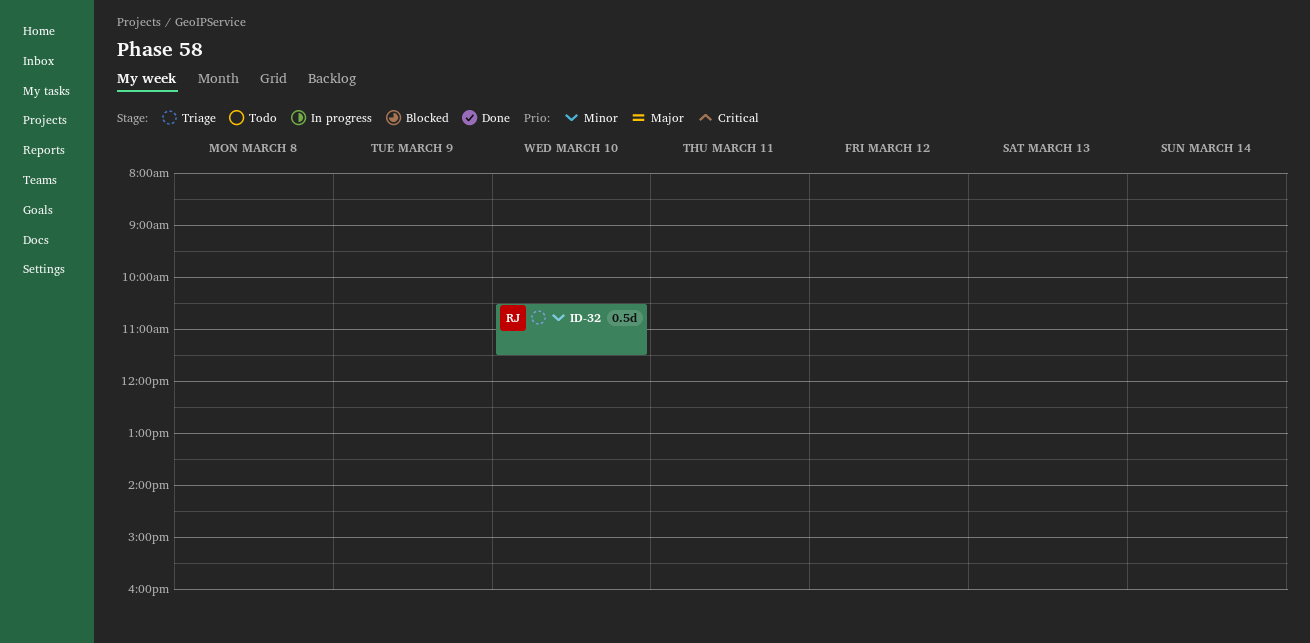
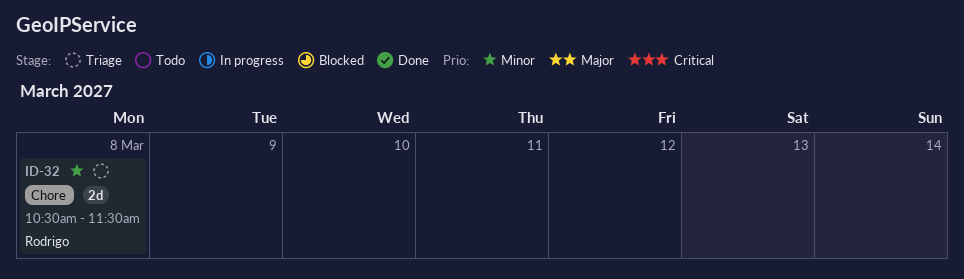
ID-32, estimate: 0.5d -> 2d
ID-32, day: Mar 10 -> Mar 8

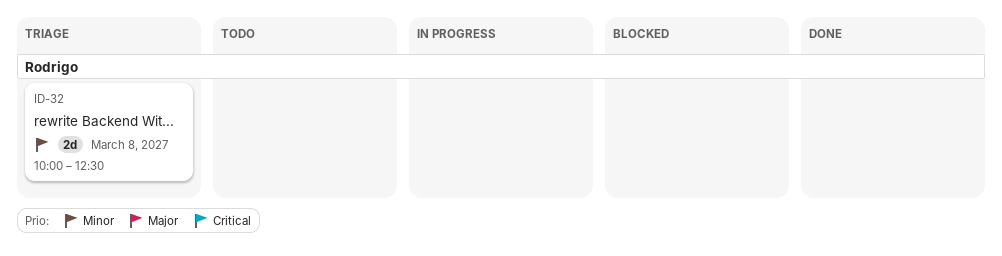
ID-32, begins: 10:30 -> 10:00
ID-32, ends: 11:30 -> 12:30

